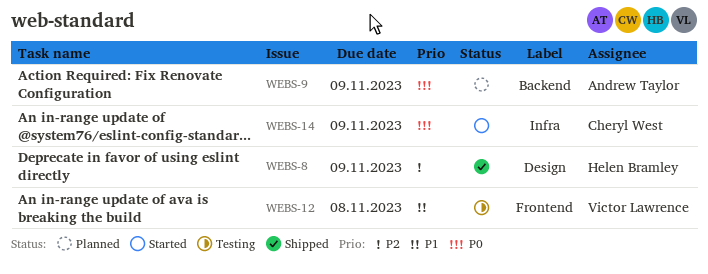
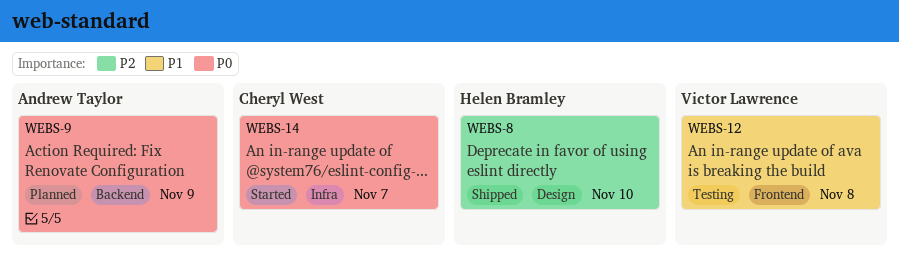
WEBS-8, due: Nov 9 -> Nov 10
WEBS-14, due: Nov 9 -> Nov 7

